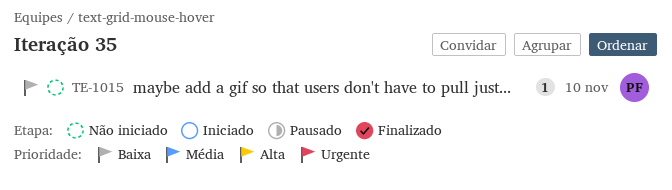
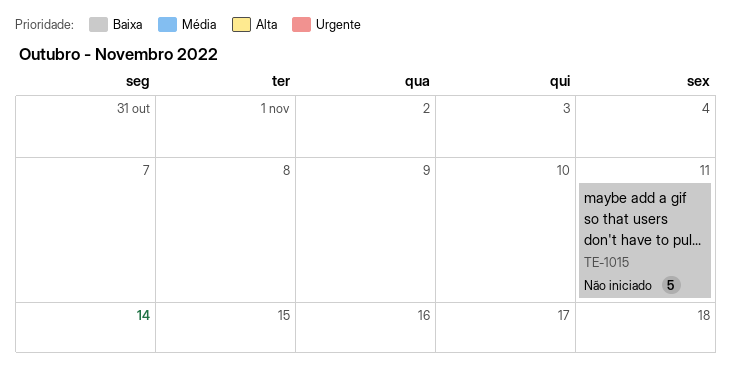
TE-1015, estimate: 1 -> 5
TE-1015, due: Nov 10 -> Nov 11

